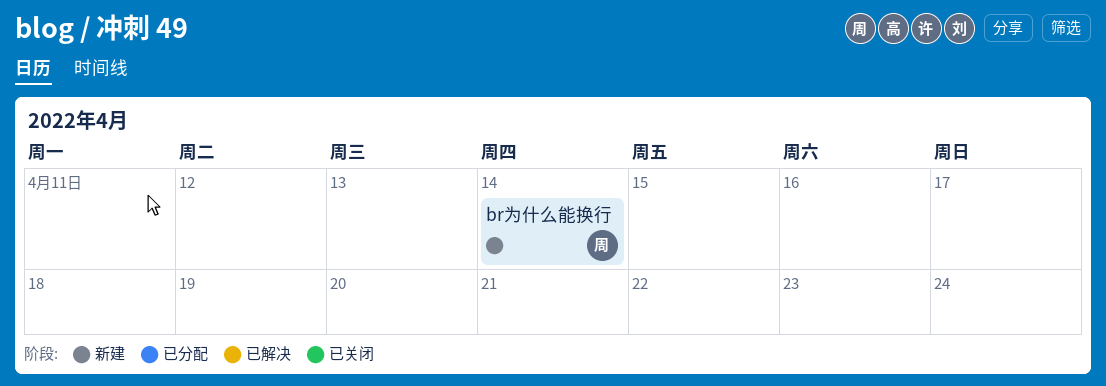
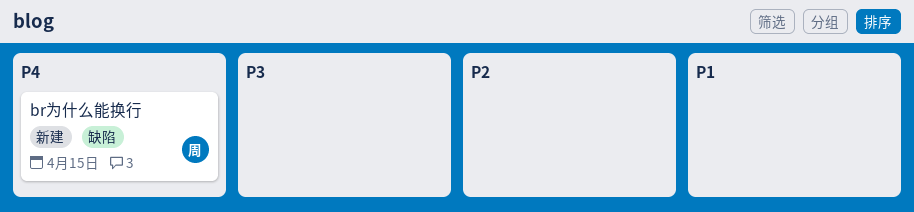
br为什么能换行, due: Apr 14 -> Apr 15

